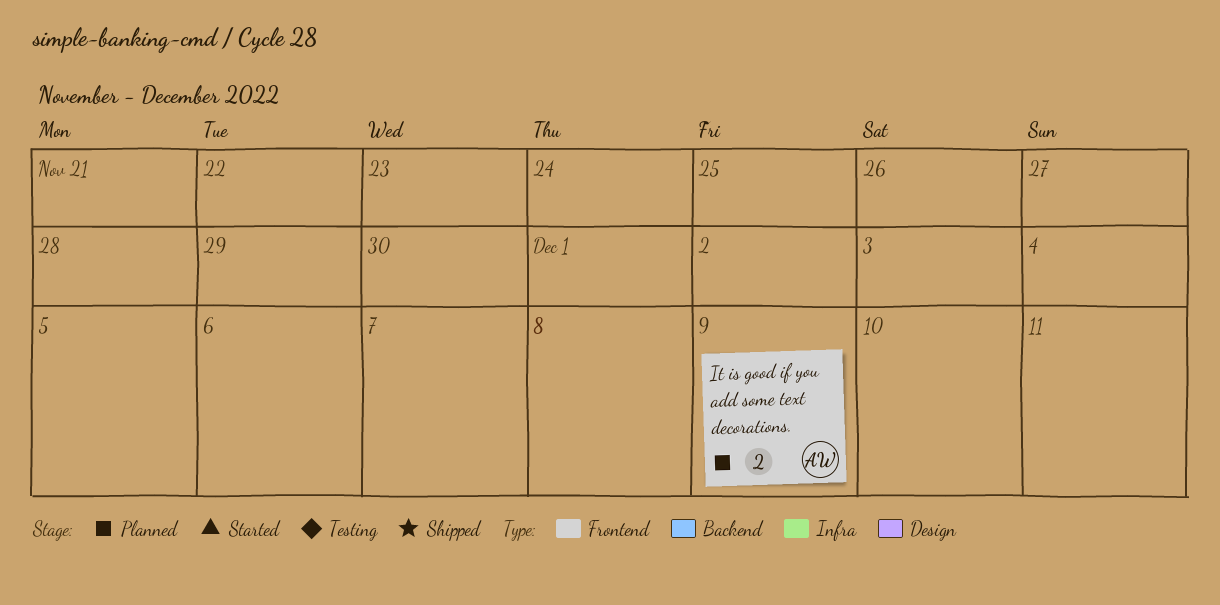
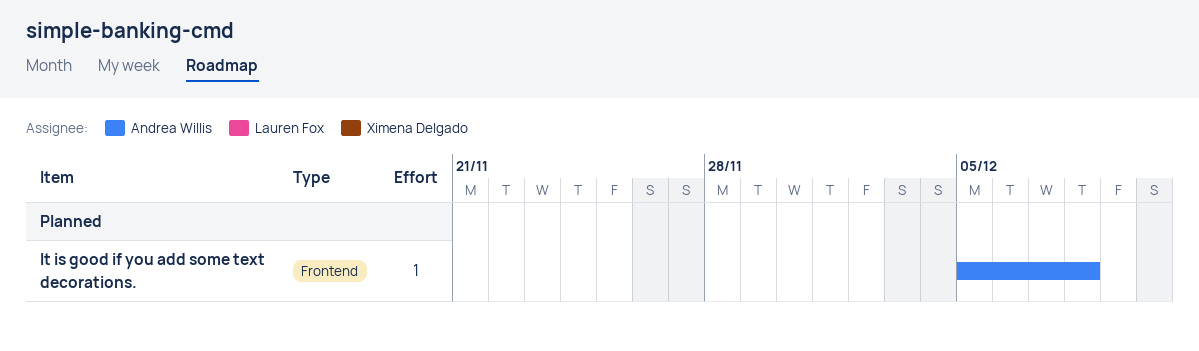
It is good if you add some text decorations., estimate: 2 -> 1
It is good if you add some text decorations., due: Dec 9 -> Dec 8

